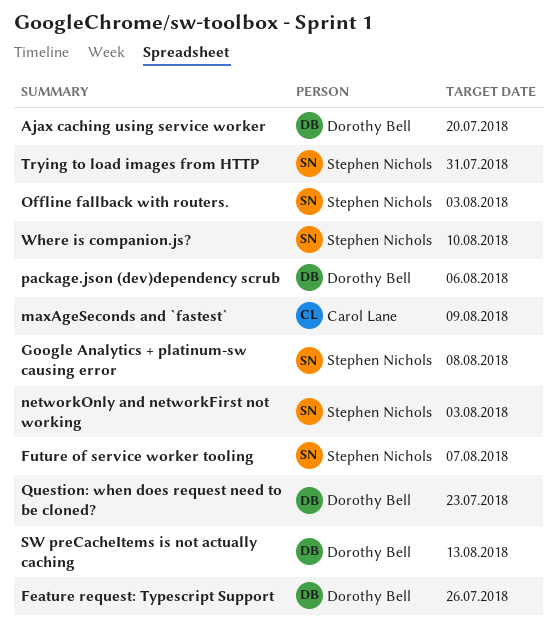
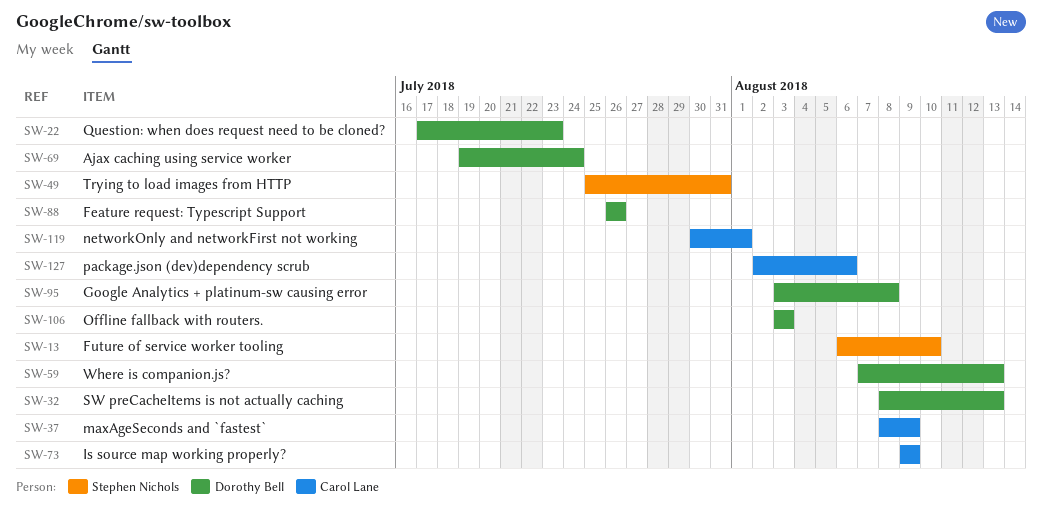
Ajax caching using service worker, due: Jul 20 -> Jul 24
Future of service worker tooling, due: Aug 7 -> Aug 10
Google Analytics + platinum-sw causing error, owner: Stephen Nichols -> Dorothy Bell
Is source map working properly?: none -> present
networkOnly and networkFirst not working, owner: Stephen Nichols -> Carol Lane
networkOnly and networkFirst not working, due: Aug 3 -> Aug 1
Offline fallback with routers., owner: Stephen Nichols -> Dorothy Bell
package.json (dev)dependency scrub, owner: Dorothy Bell -> Carol Lane
Where is companion.js?, owner: Stephen Nichols -> Dorothy Bell
Where is companion.js?, due: Aug 10 -> Aug 13

